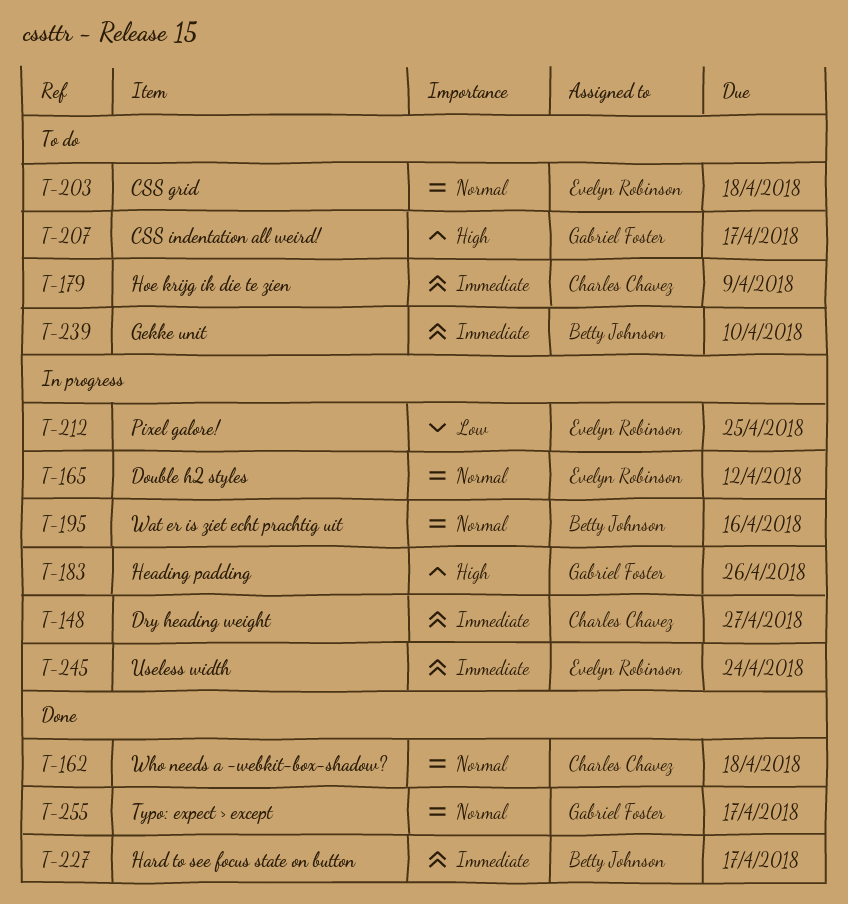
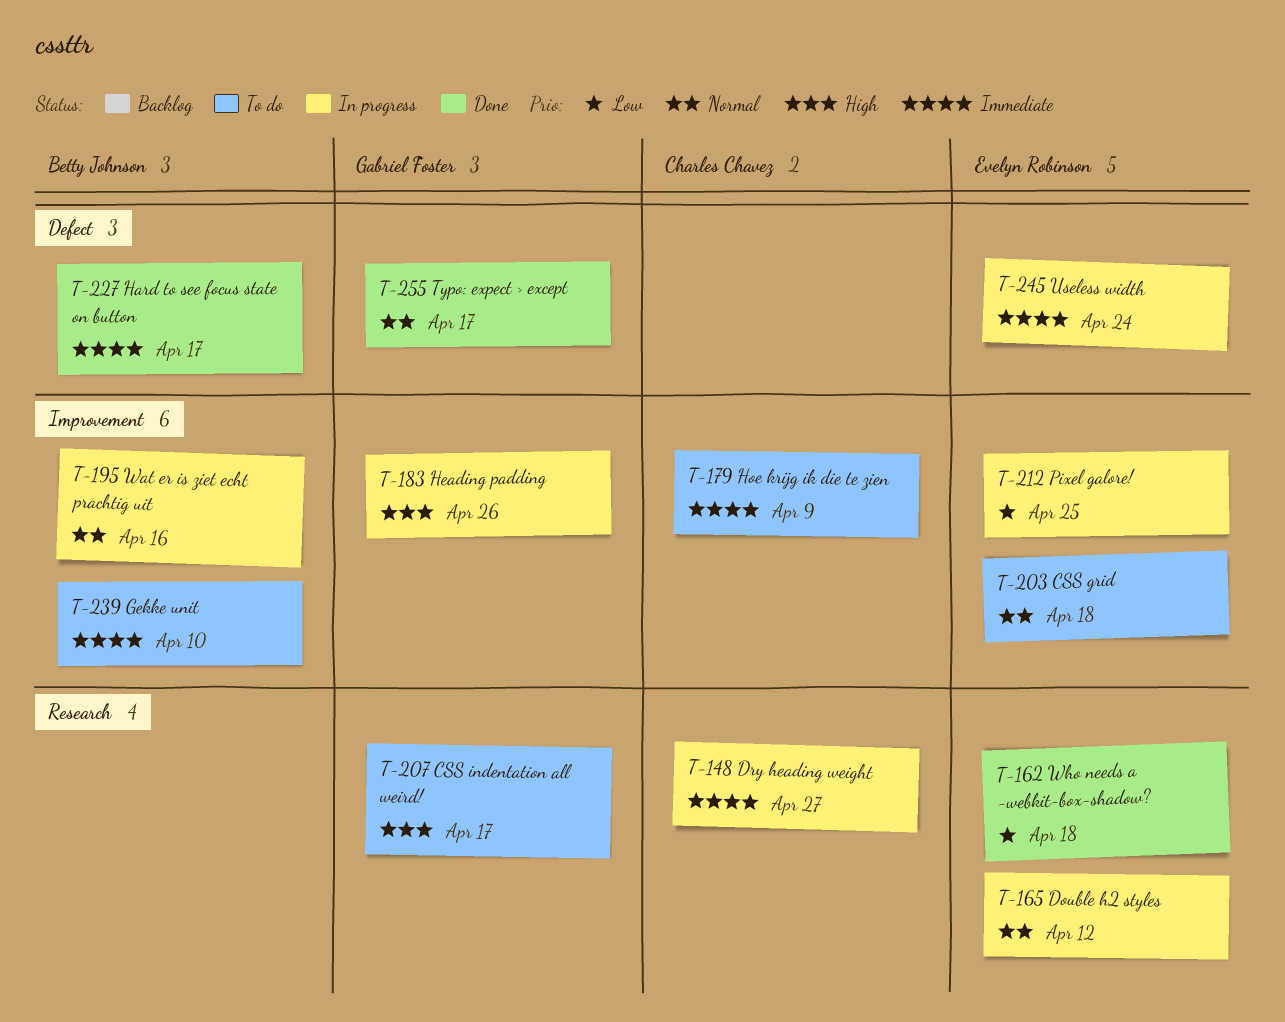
T-162, owner: Charles Chavez -> Evelyn Robinson
T-162, priority: Normal -> Low

